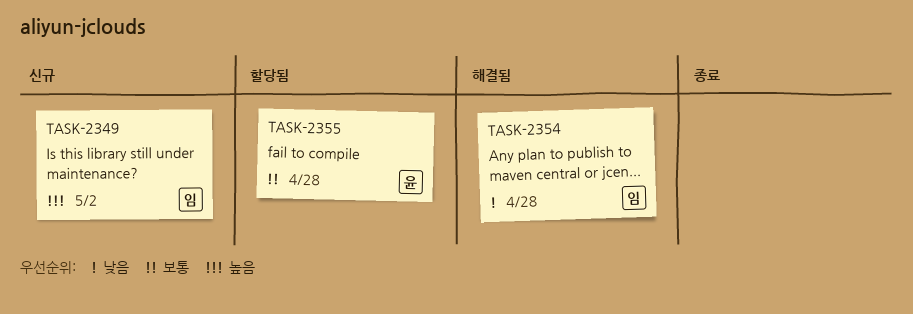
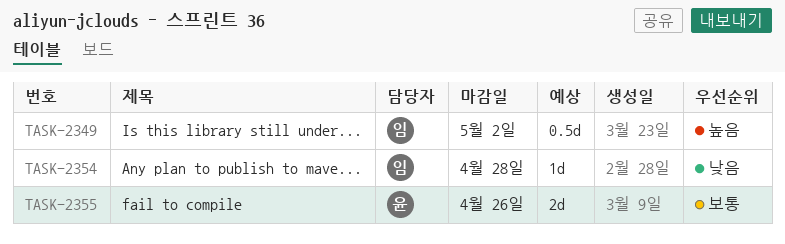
TASK-2355, due: Apr 28 -> Apr 26

